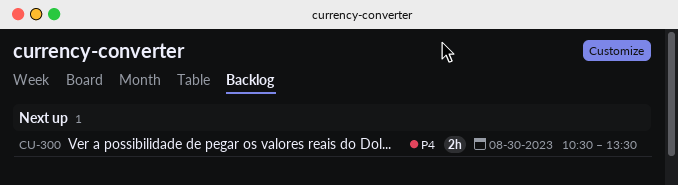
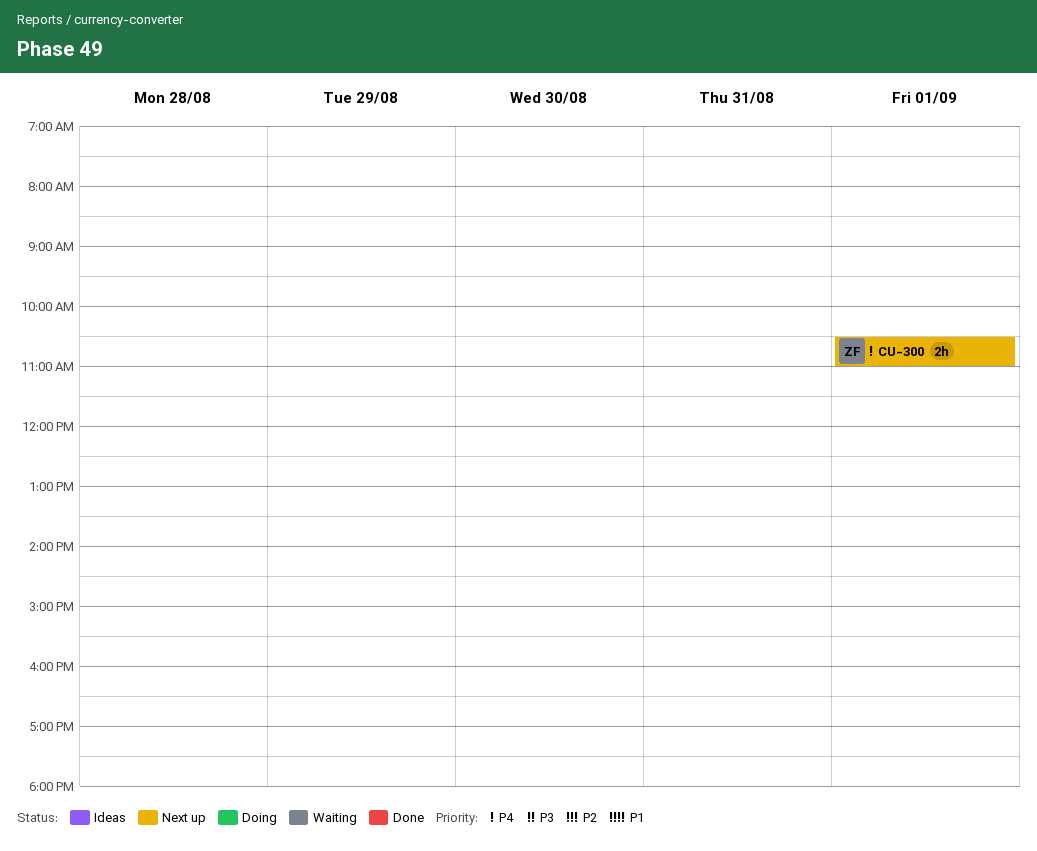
CU-300, day: Aug 30 -> Sep 1
CU-300, ends: 13:30 -> 11:00

